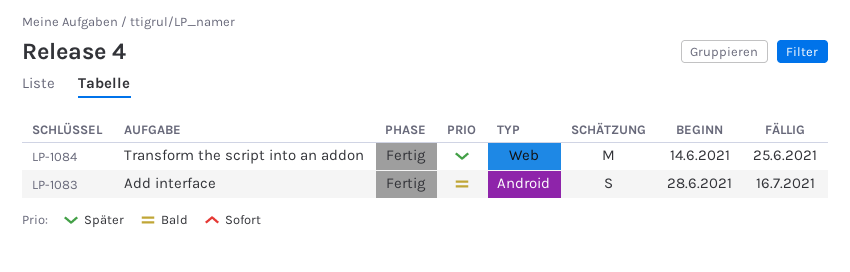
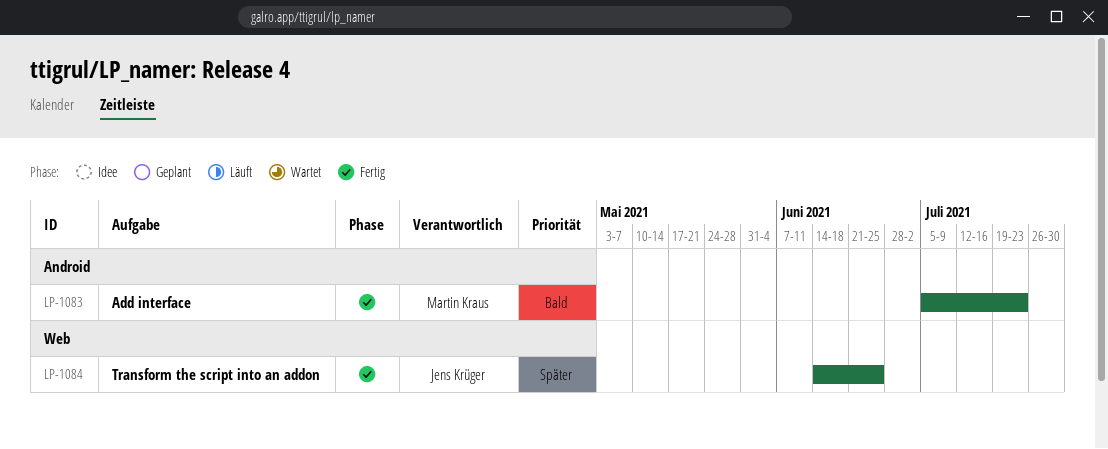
LP-1083, start: Jun 28 -> Jul 5
LP-1083, due: Jul 16 -> Jul 23

